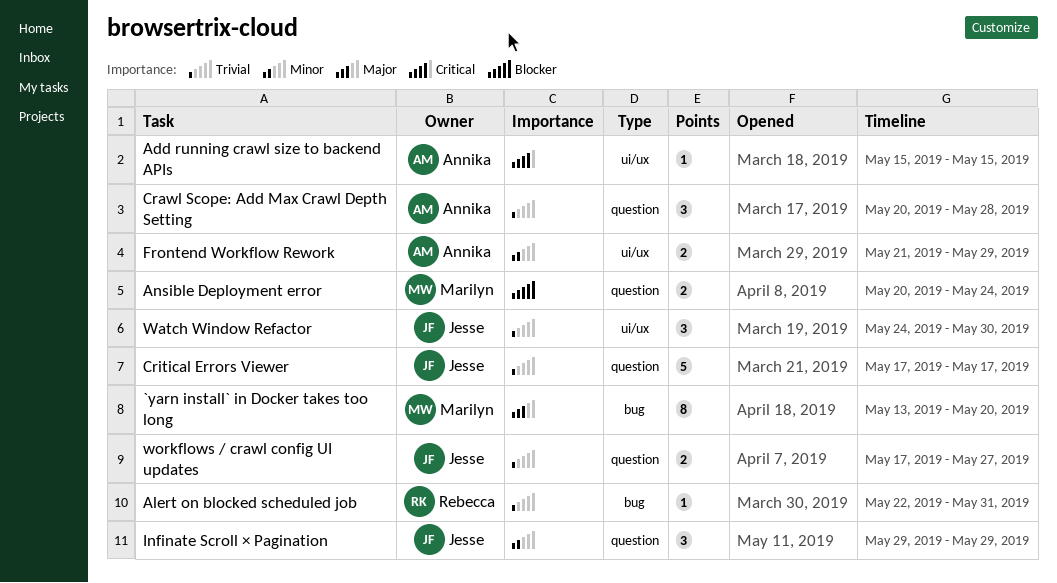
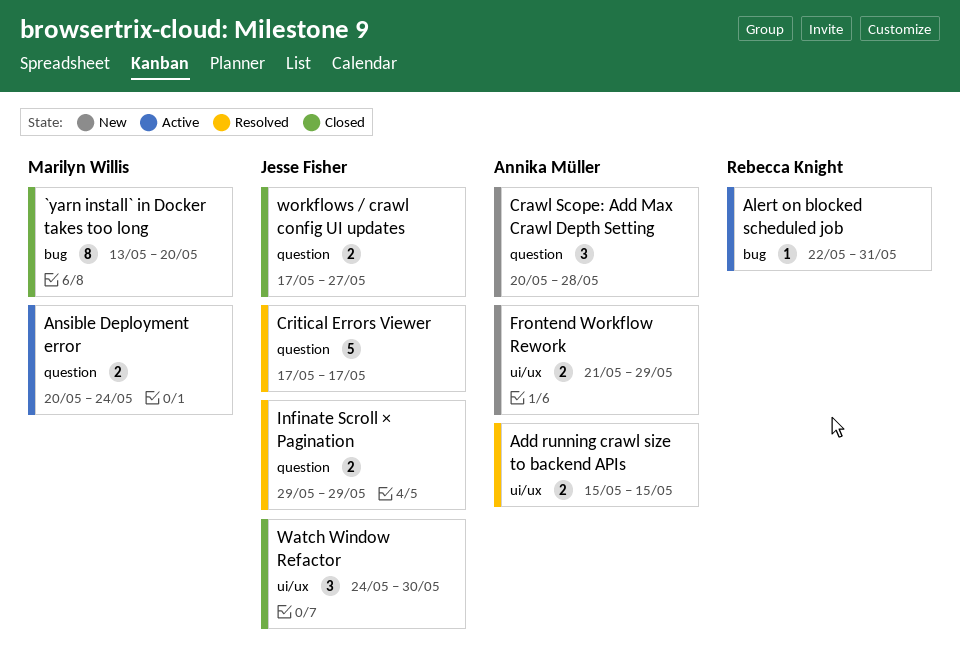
Add running crawl size to backend APIs, estimate: 1 -> 2
Infinate Scroll × Pagination, estimate: 3 -> 2

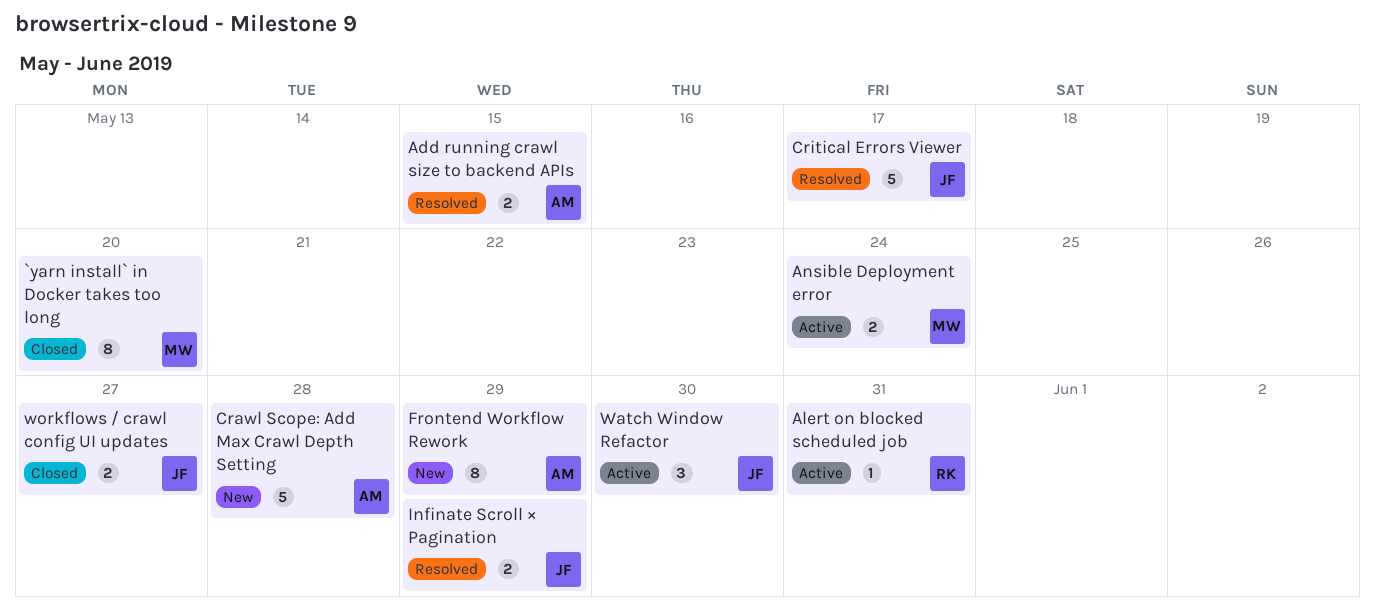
Crawl Scope: Add Max Crawl Depth Setting, estimate: 3 -> 5
Frontend Workflow Rework, estimate: 2 -> 8
Watch Window Refactor, status: Closed -> Active

